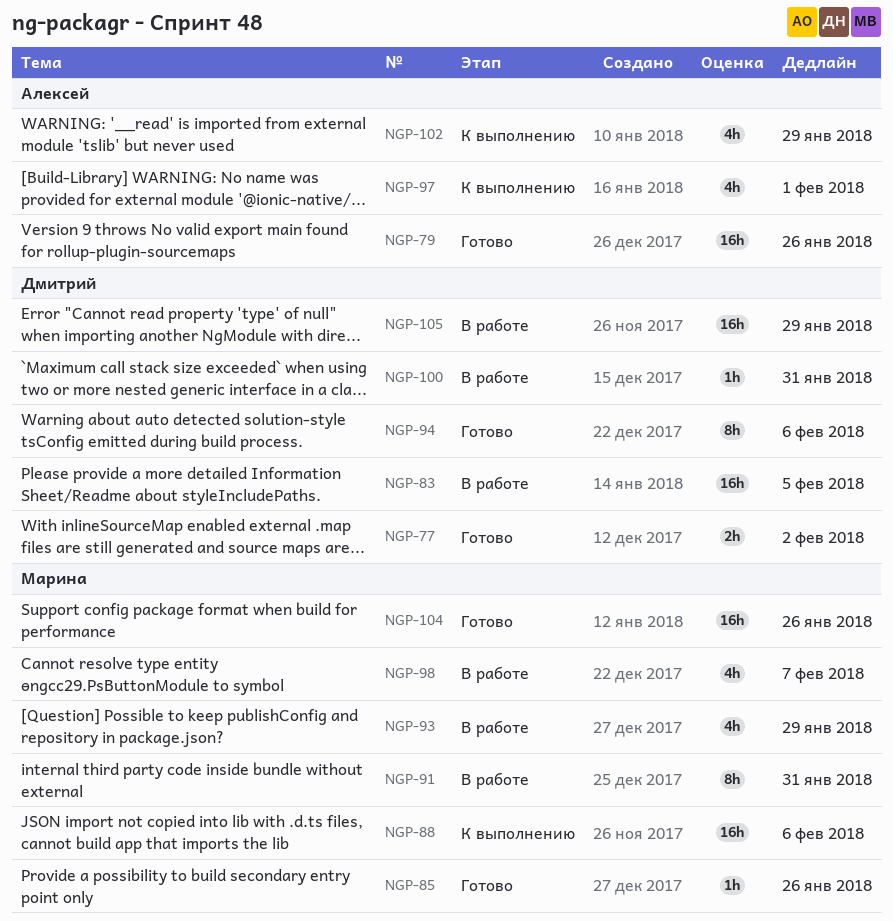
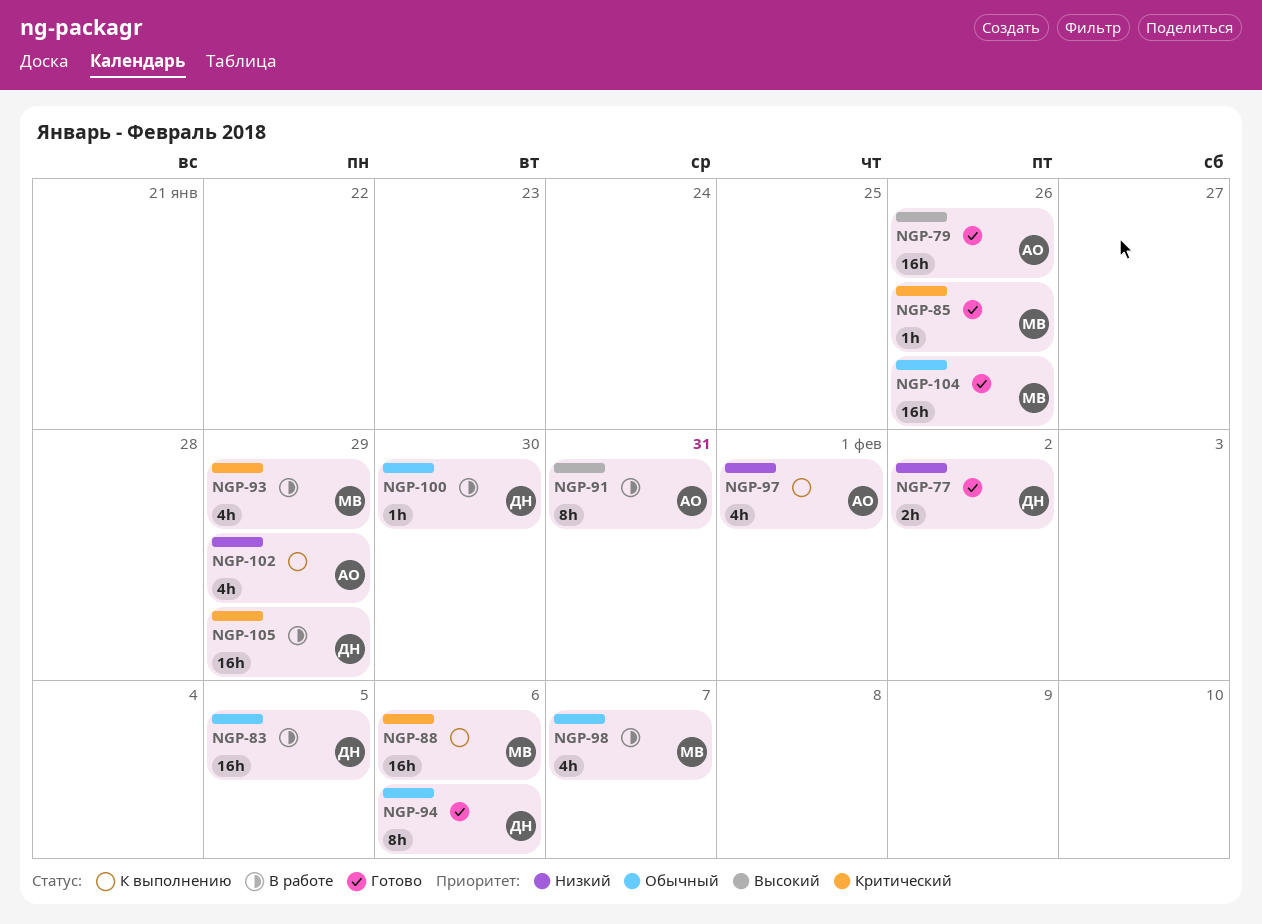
NGP-91, owner: Марина -> Алексей
NGP-100, due: Jan 31 -> Jan 30

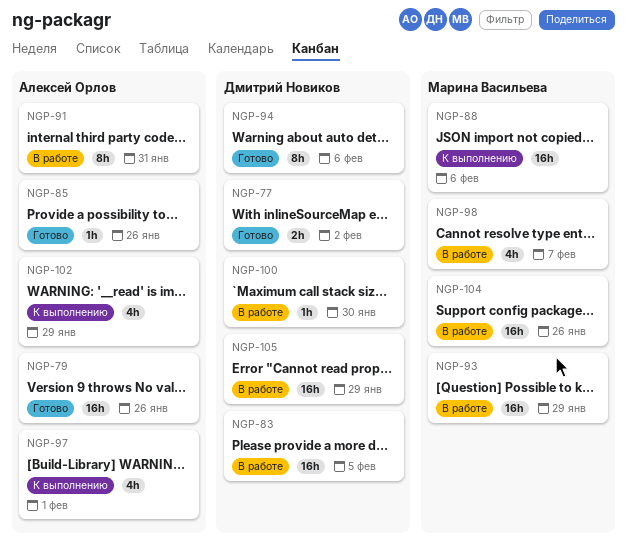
NGP-85, owner: Марина Васильева -> Алексей Орлов
NGP-93, estimate: 4h -> 16h
NGP-104, status: Готово -> В работе

